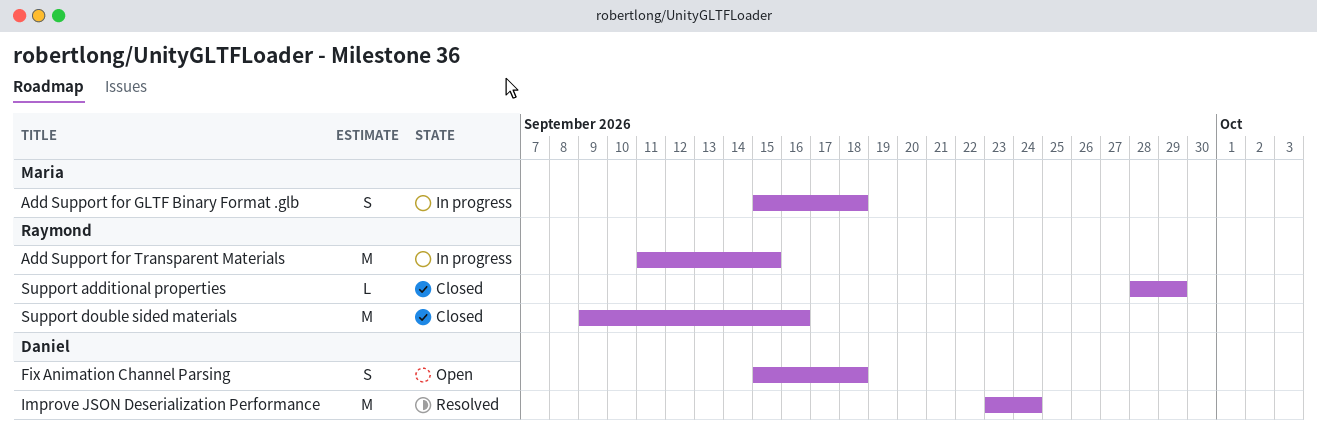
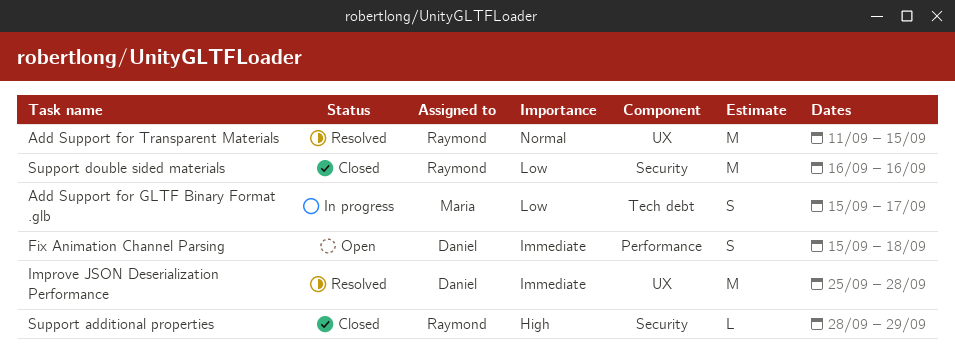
Add Support for GLTF Binary Format .glb, due: Sep 18 -> Sep 17
Add Support for Transparent Materials, status: In progress -> Resolved
Improve JSON Deserialization Performance, start: Sep 23 -> Sep 25
Improve JSON Deserialization Performance, due: Sep 24 -> Sep 28
Support double sided materials, start: Sep 9 -> Sep 16

